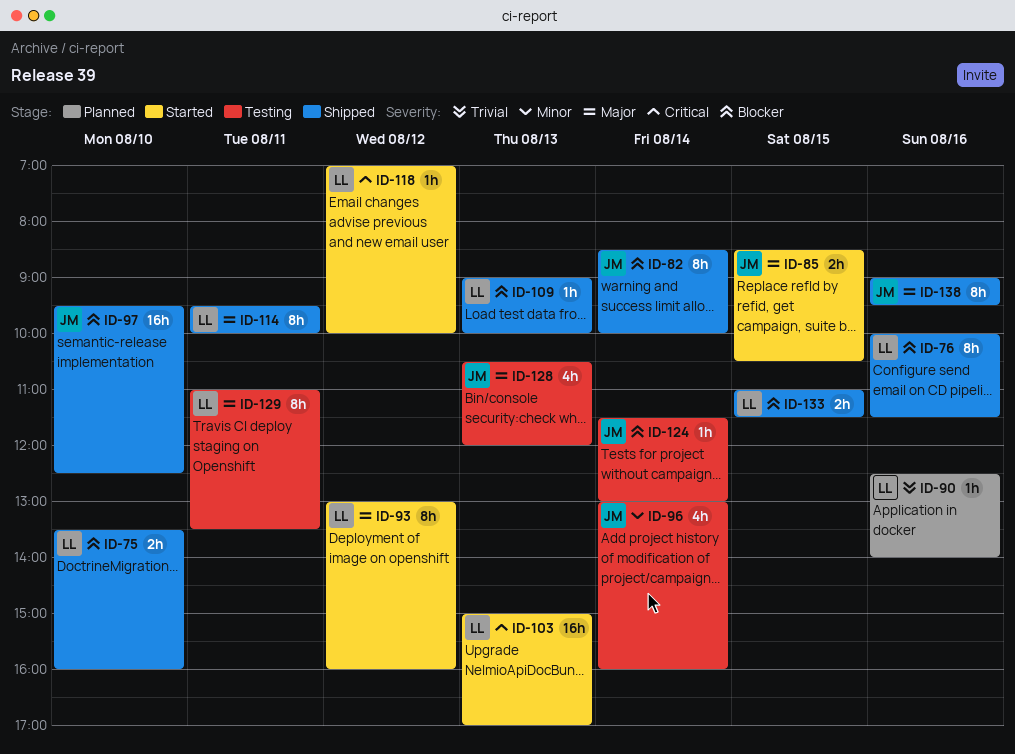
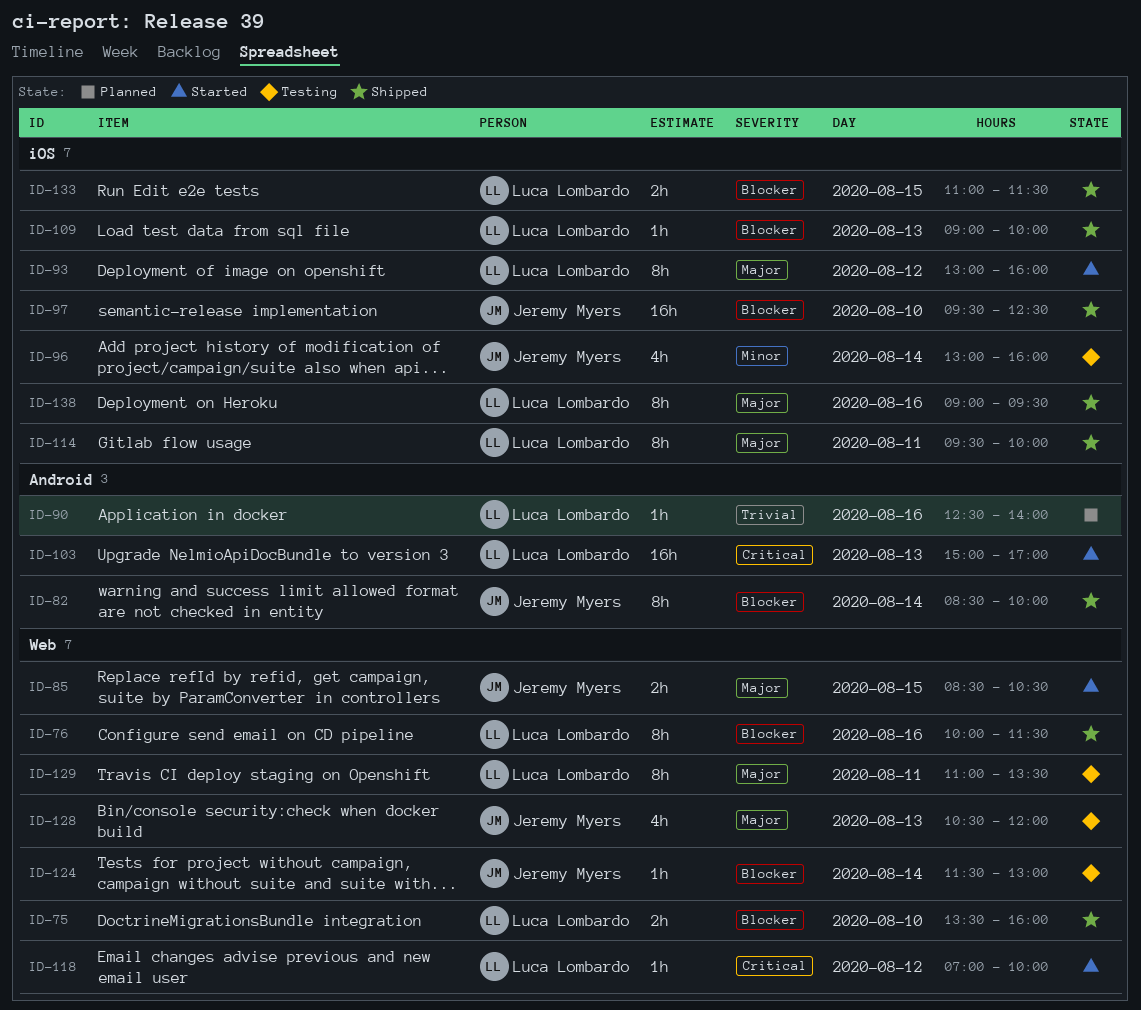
ID-138, owner: Jeremy Myers -> Luca Lombardo

